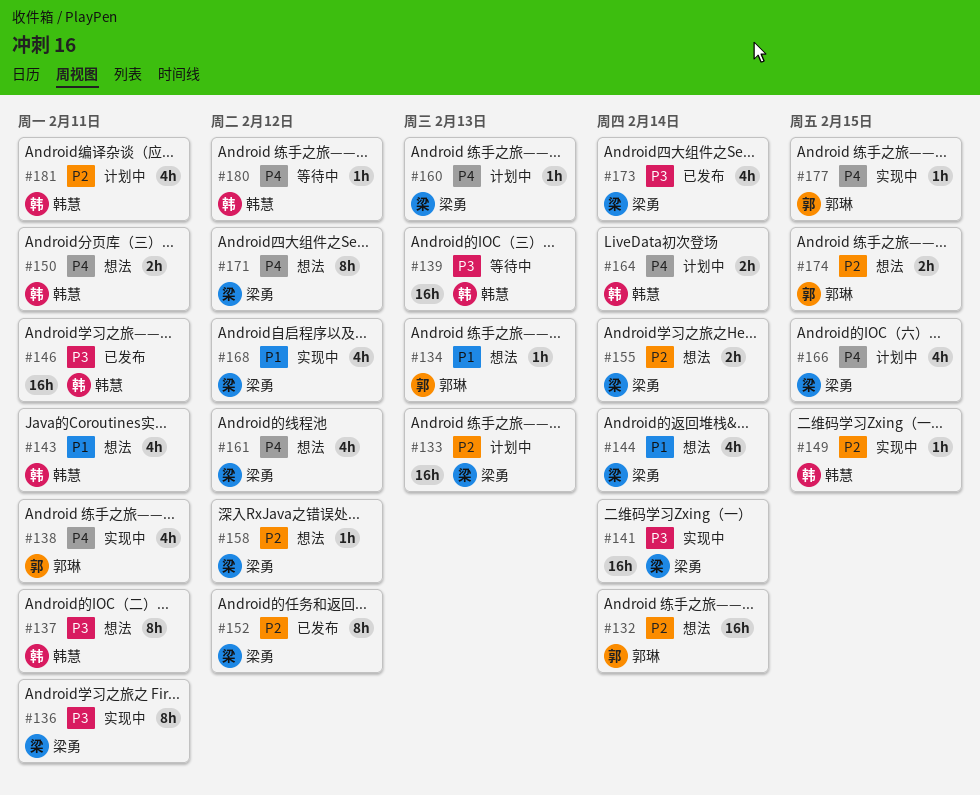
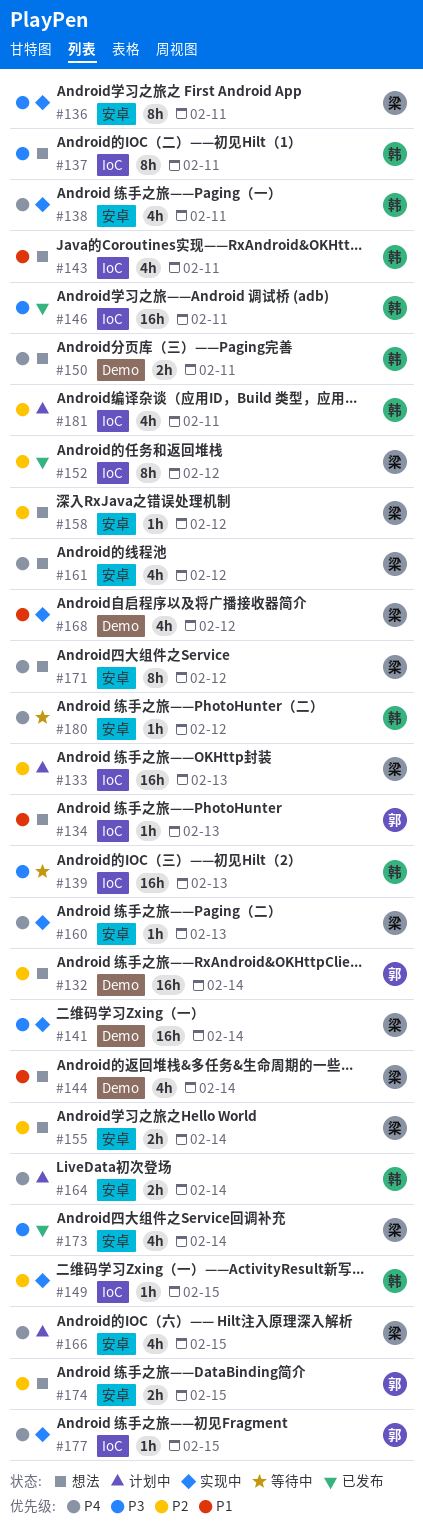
#138, owner: 郭琳 -> 韩慧
#160, status: 计划中 -> 实现中

